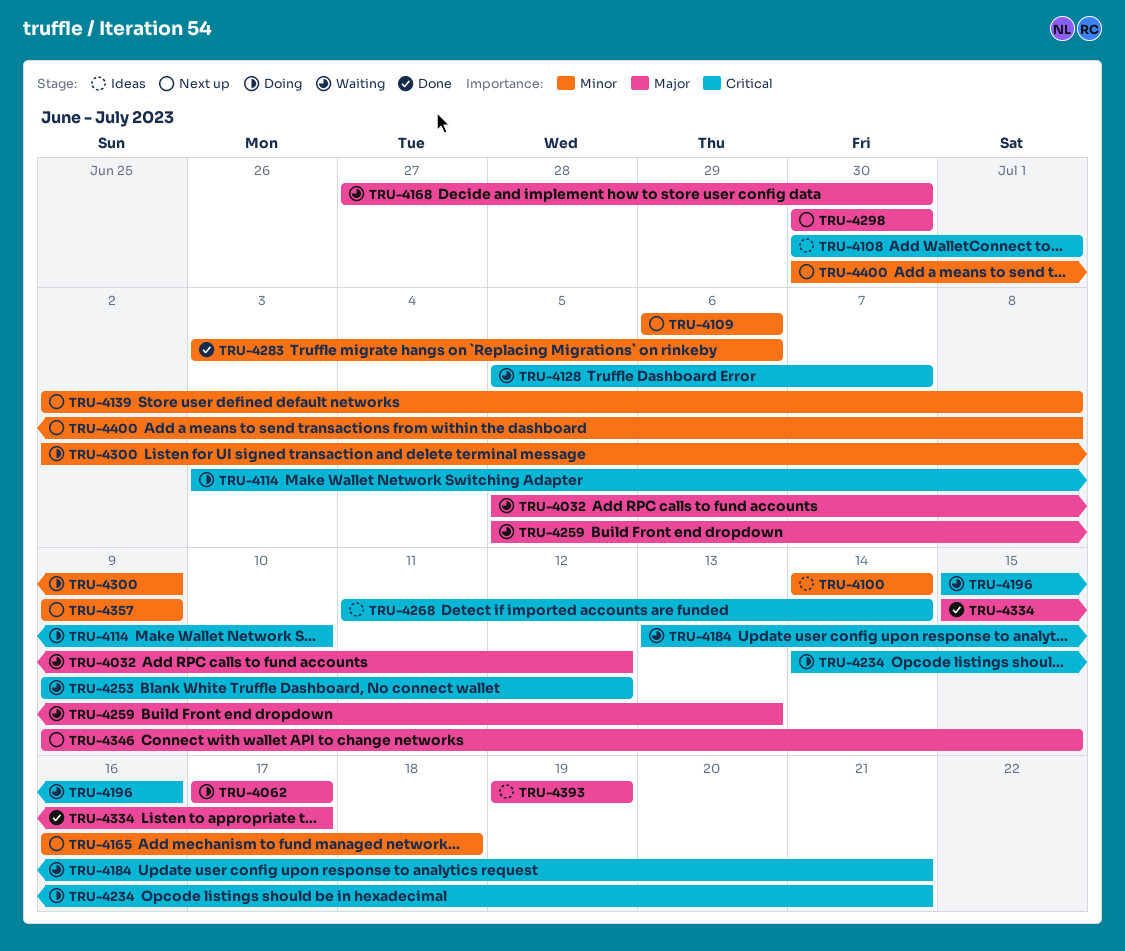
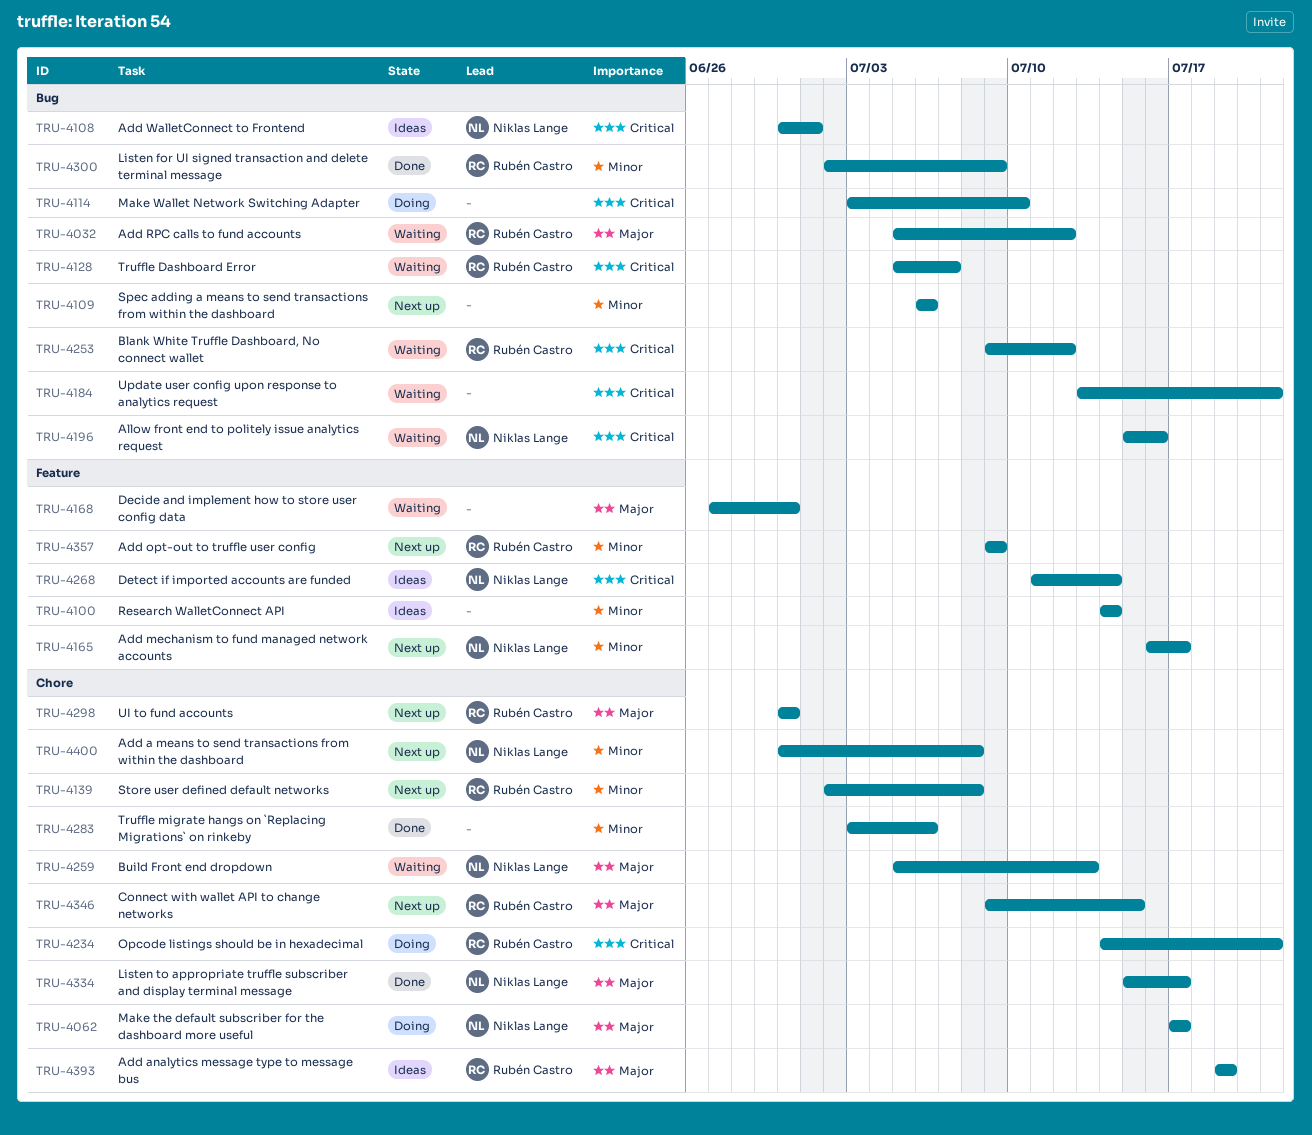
TRU-4165, due: Jul 18 -> Jul 17
TRU-4300, status: Doing -> Done

